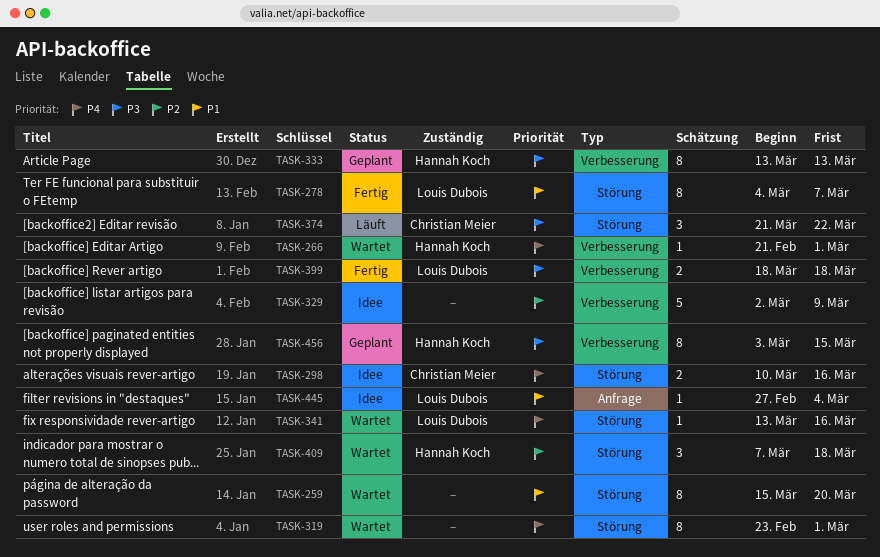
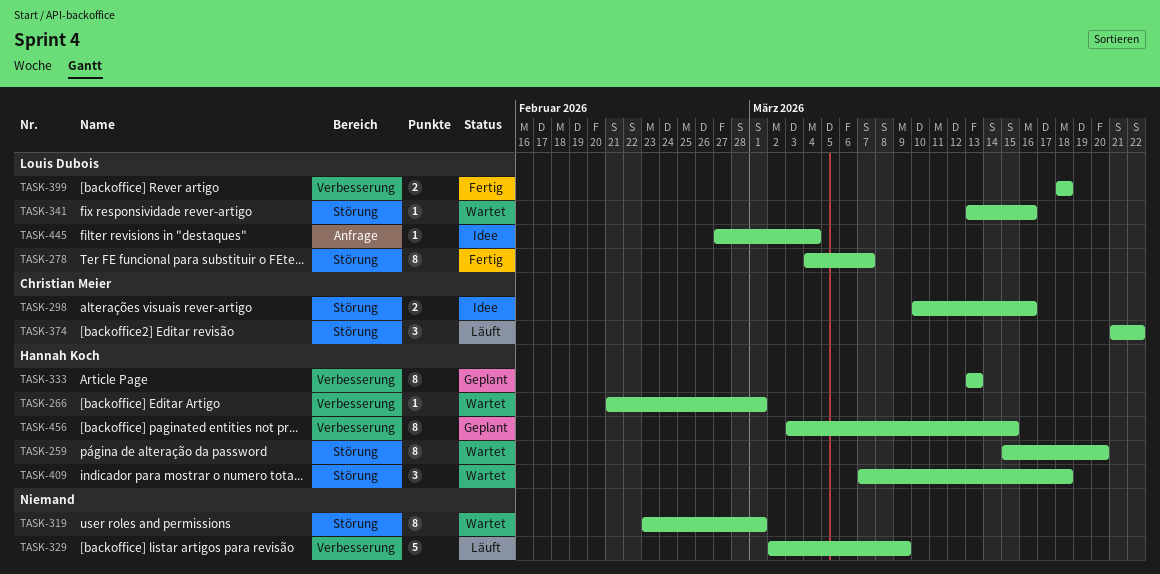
TASK-259, owner: none -> Hannah Koch
TASK-329, status: Idee -> Läuft

